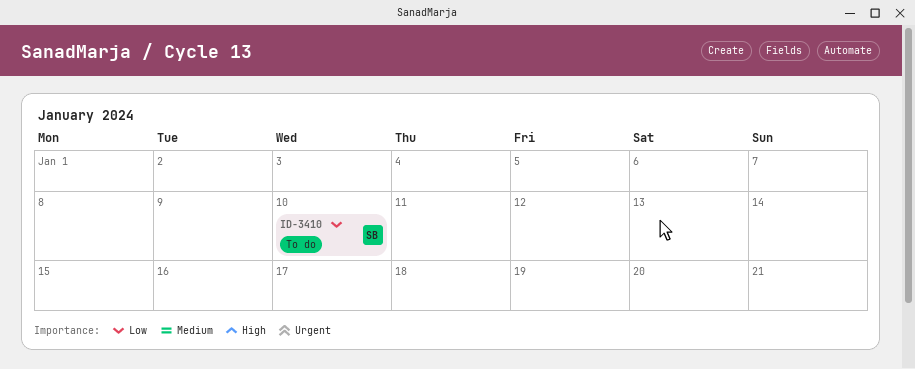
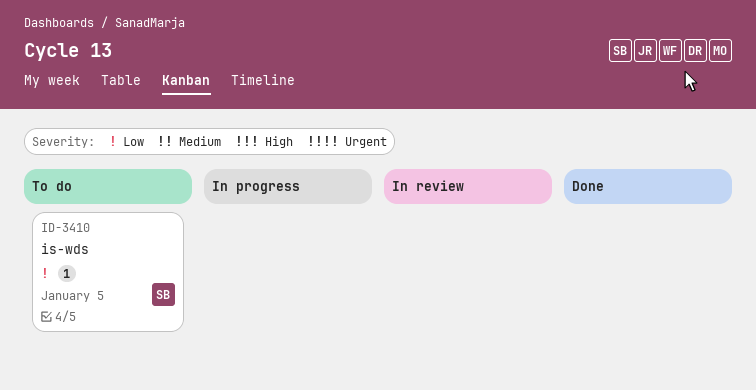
ID-3410, due: Jan 10 -> Jan 5

